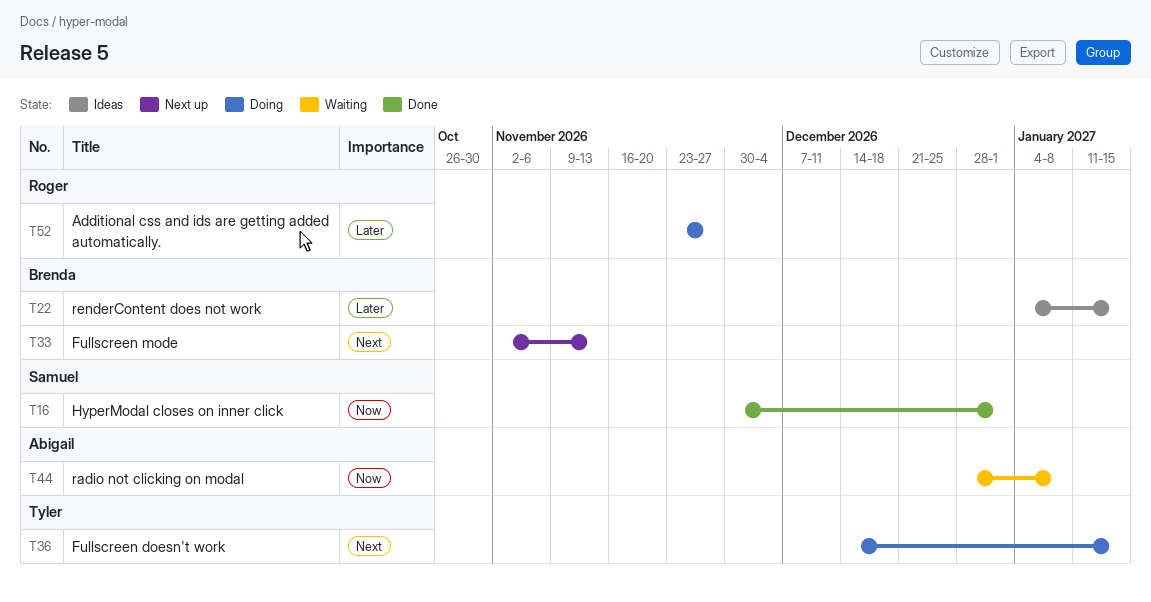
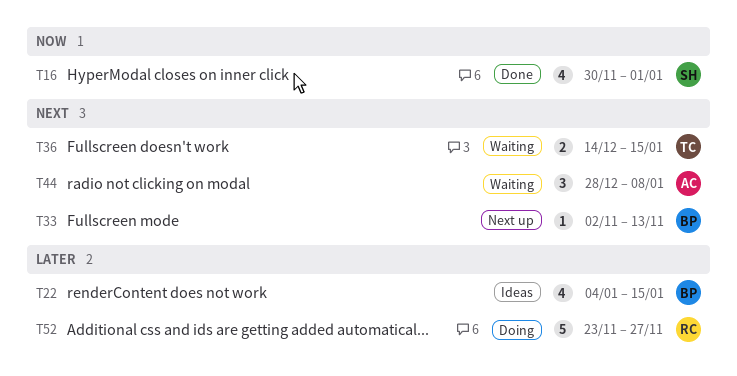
T36, status: Doing -> Waiting
T44, priority: Now -> Next

